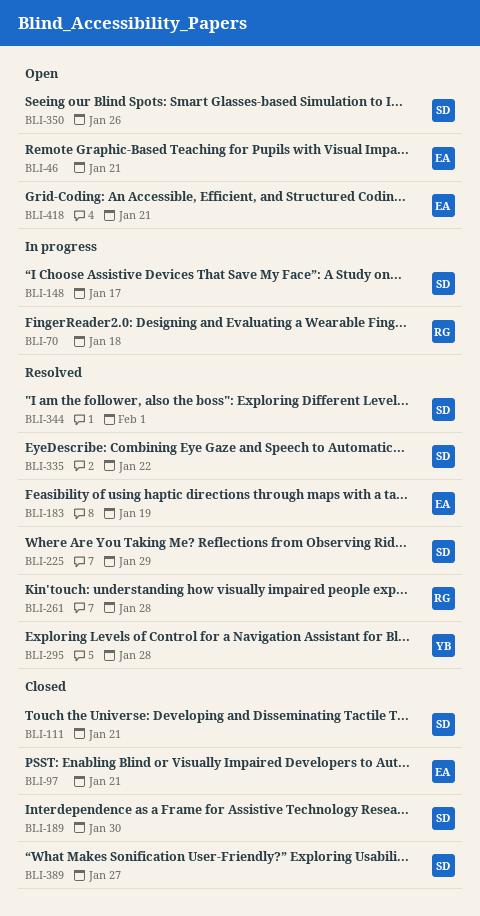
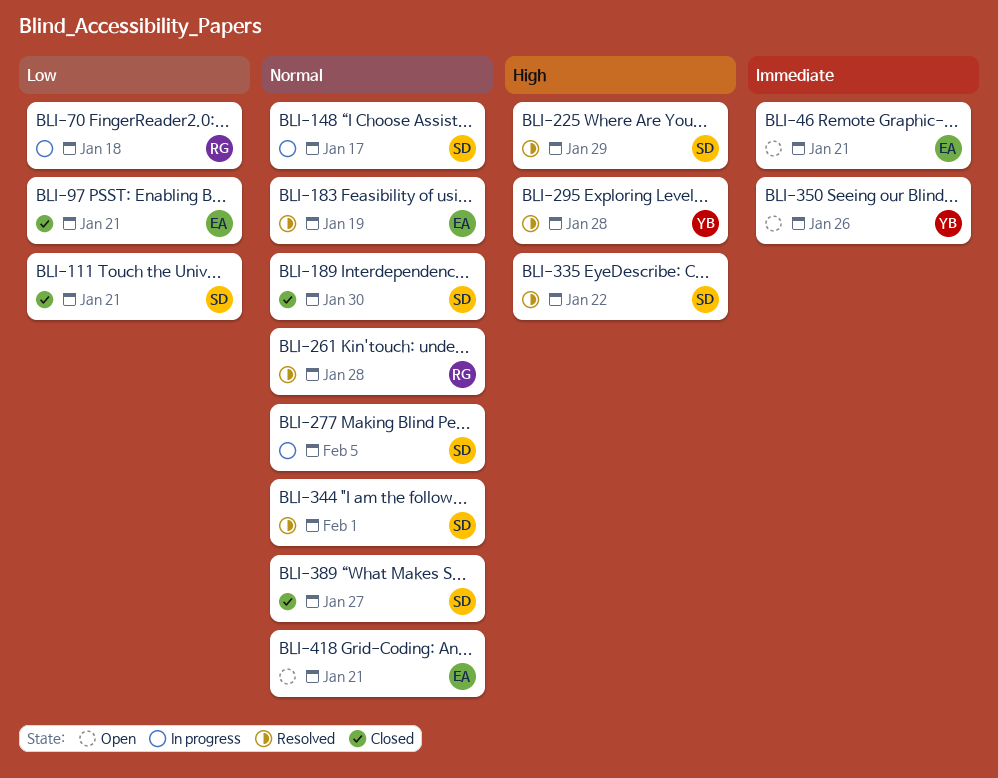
BLI-277: none -> present
BLI-350, owner: SD -> YB

